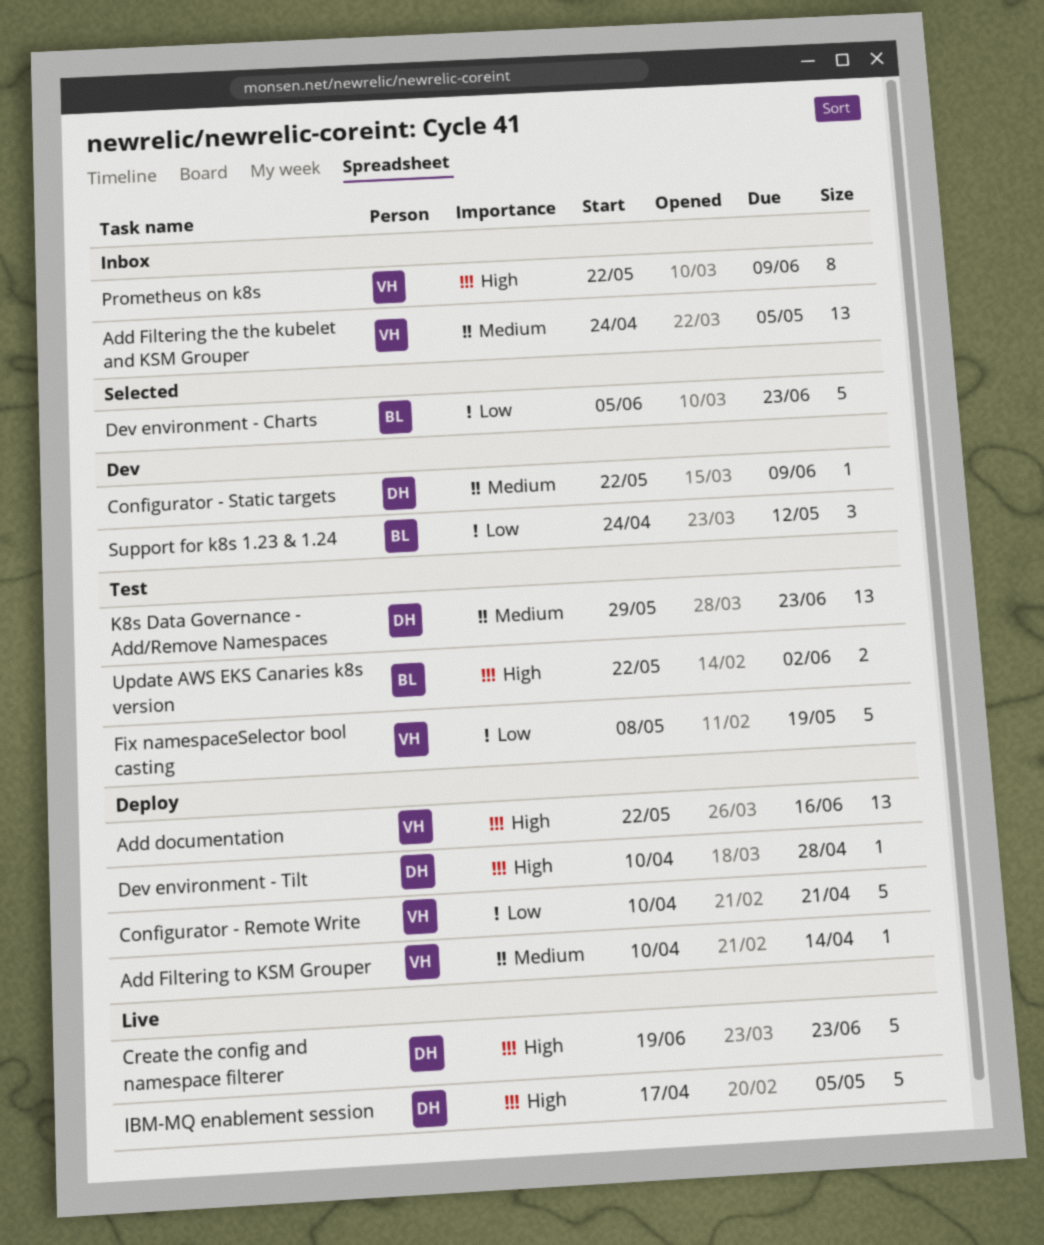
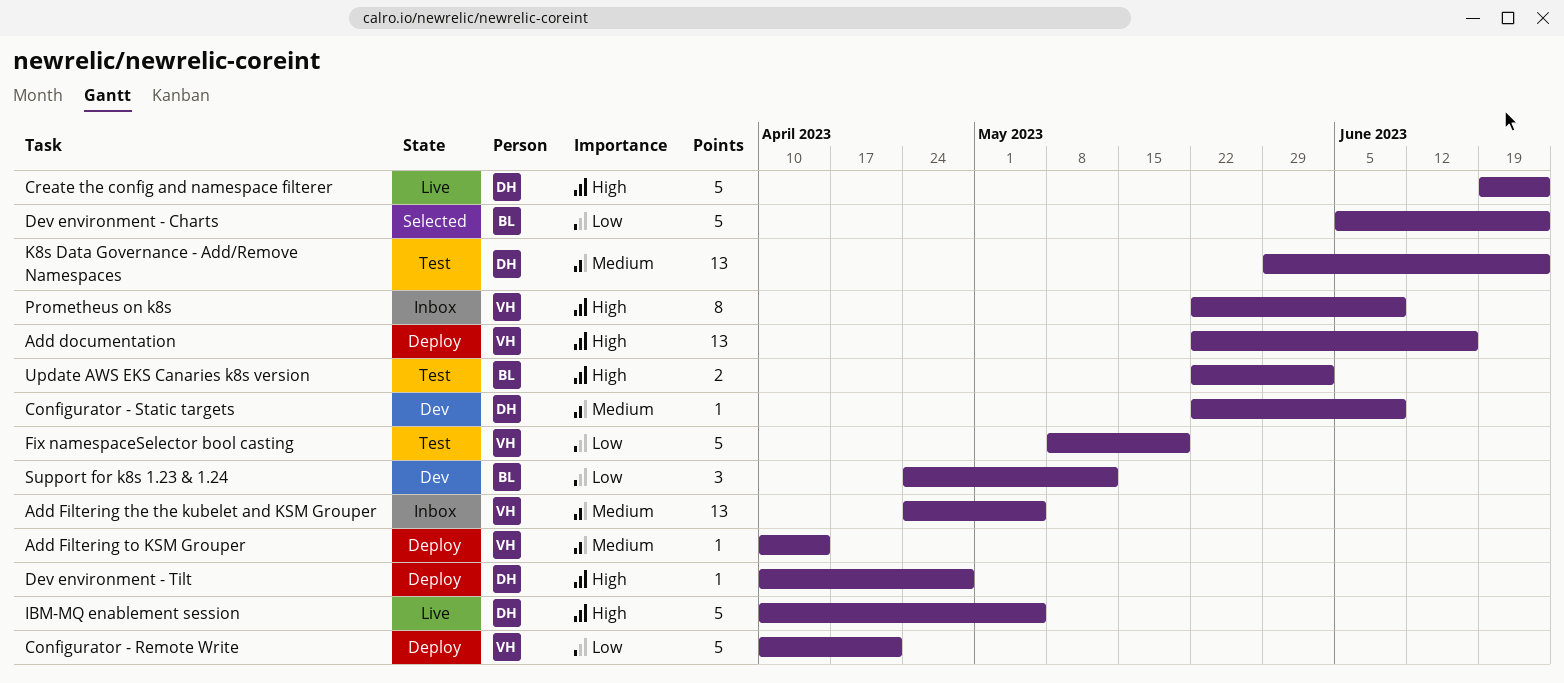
IBM-MQ enablement session, start: Apr 17 -> Apr 10

